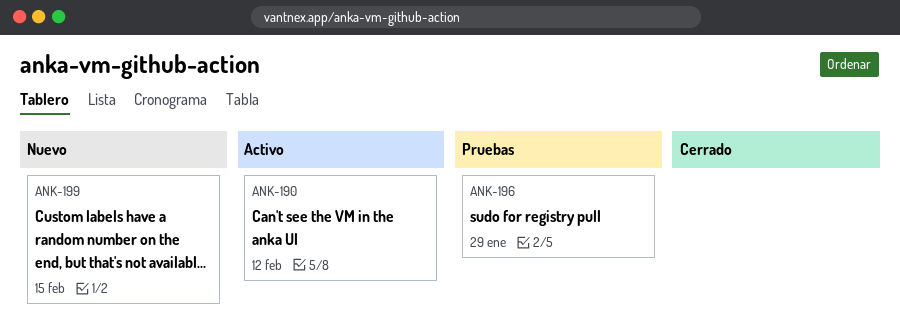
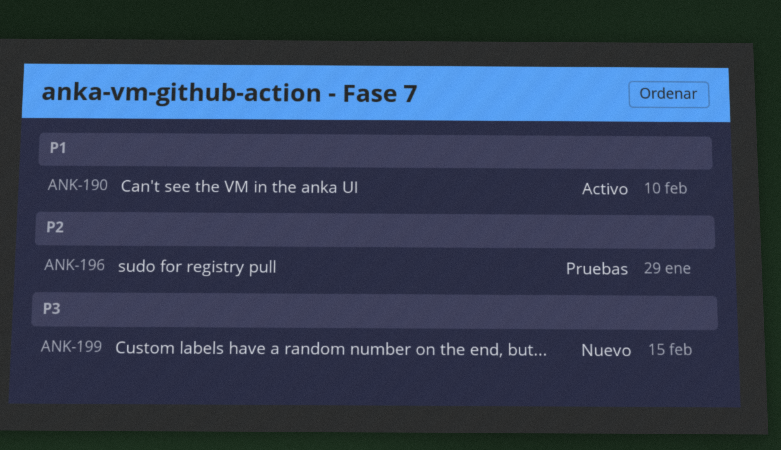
ANK-190, due: Feb 12 -> Feb 10

